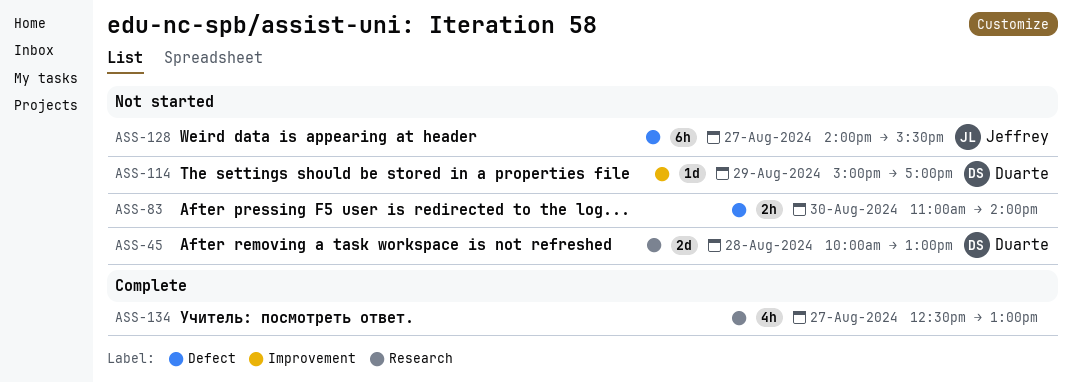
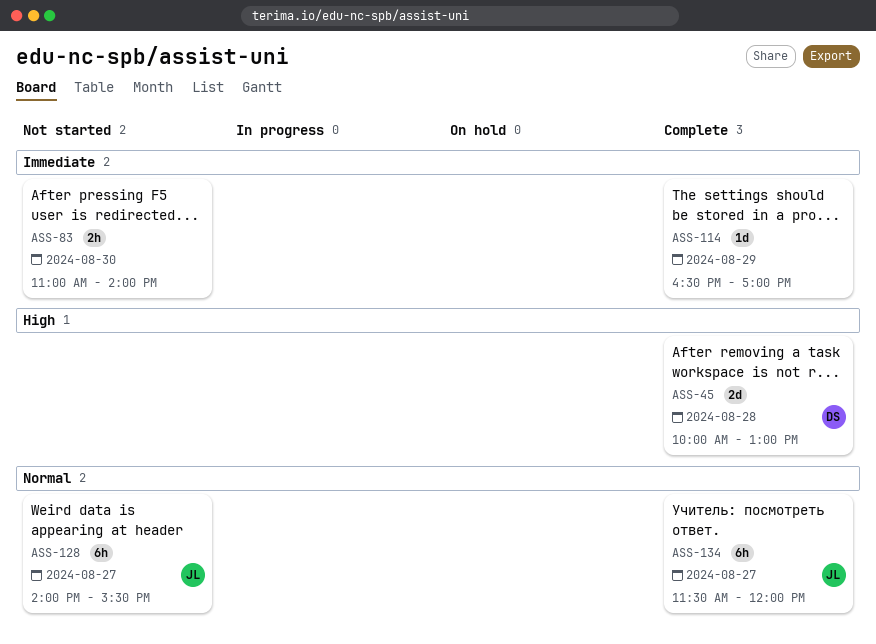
ASS-45, status: Not started -> Complete
ASS-114, status: Not started -> Complete
ASS-114, owner: Duarte -> none
ASS-114, begins: 15:00 -> 16:30
ASS-134, owner: none -> Jeffrey
ASS-134, estimate: 4h -> 6h
ASS-134, begins: 12:30 -> 11:30
ASS-134, ends: 13:00 -> 12:00

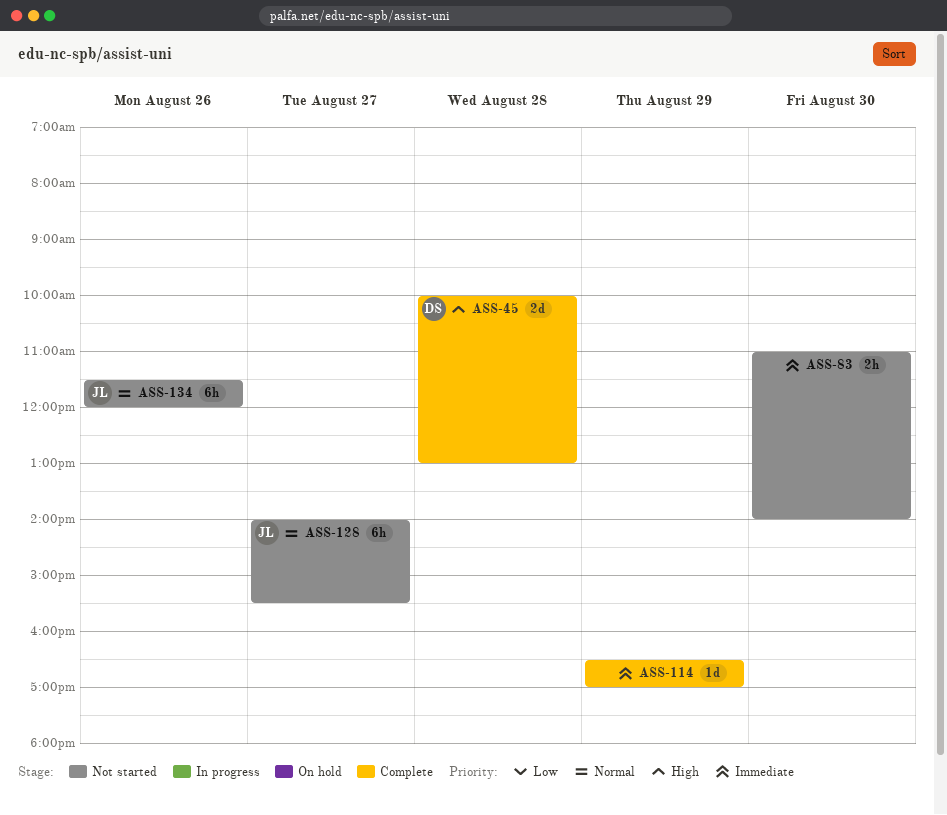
ASS-134, status: Complete -> Not started
ASS-134, day: Aug 27 -> Aug 26

